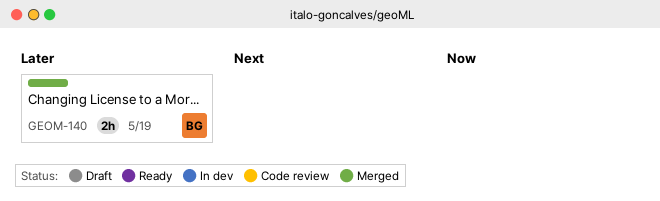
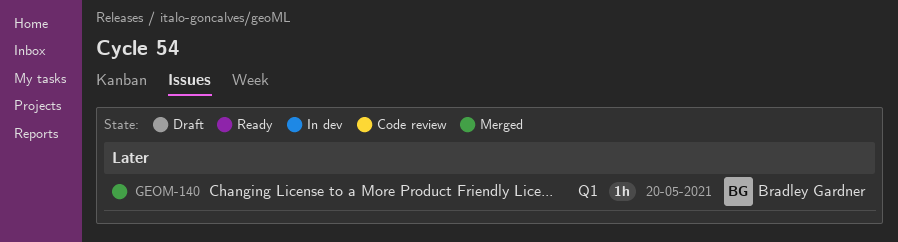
GEOM-140, estimate: 2h -> 1h
GEOM-140, due: May 19 -> May 20

